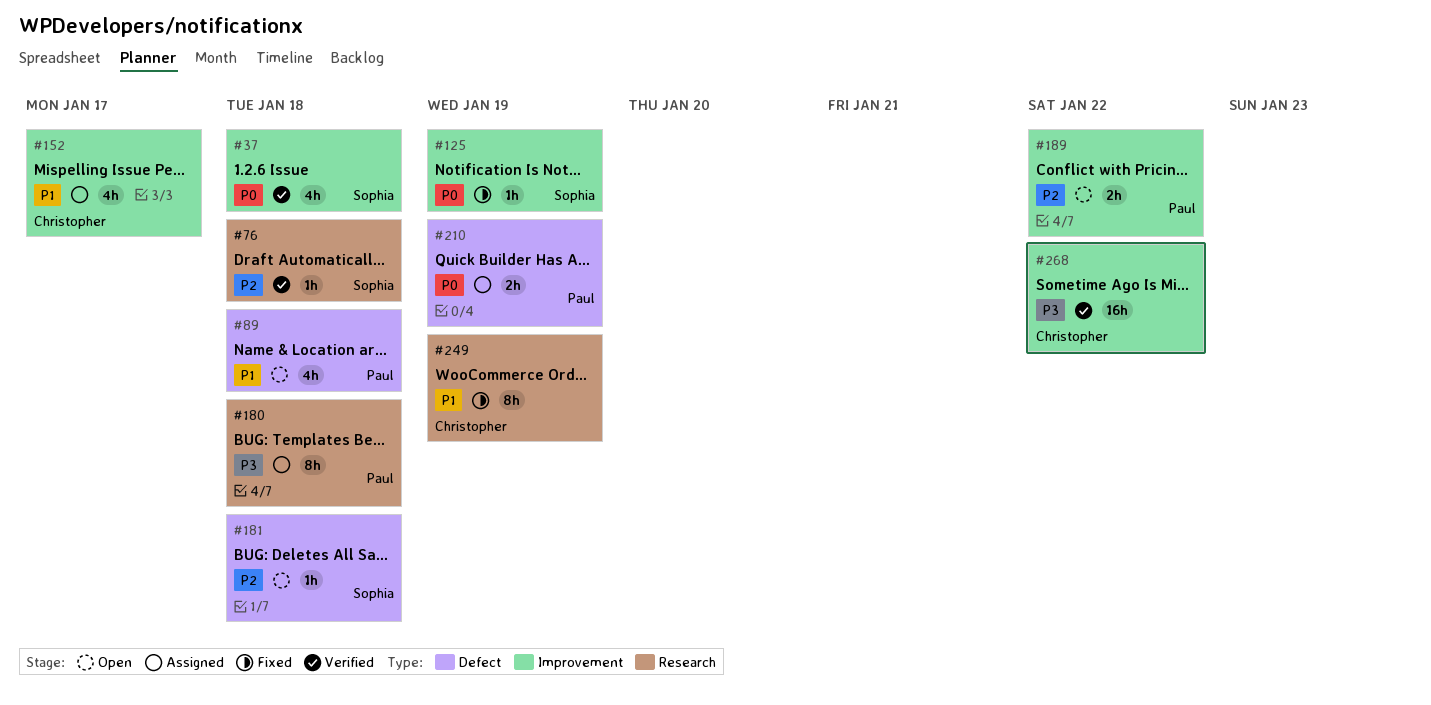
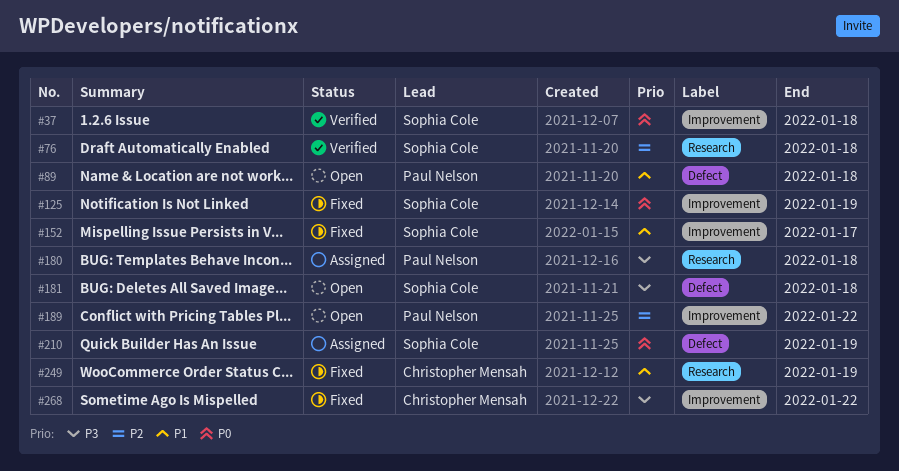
#152, status: Assigned -> Fixed
#152, owner: Christopher Mensah -> Sophia Cole
#181, priority: P2 -> P3
#210, owner: Paul Nelson -> Sophia Cole
#268, status: Verified -> Fixed

